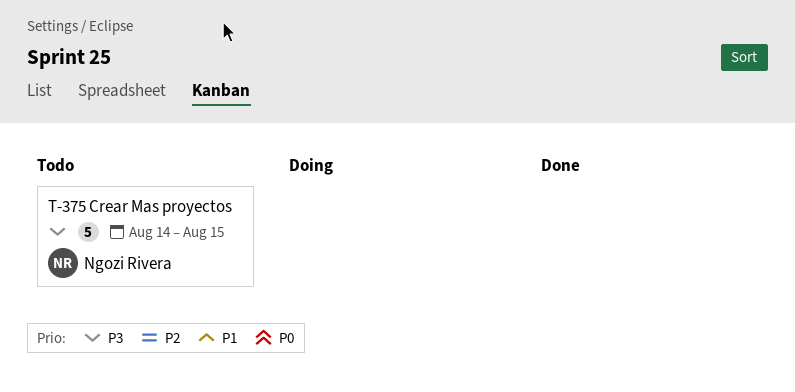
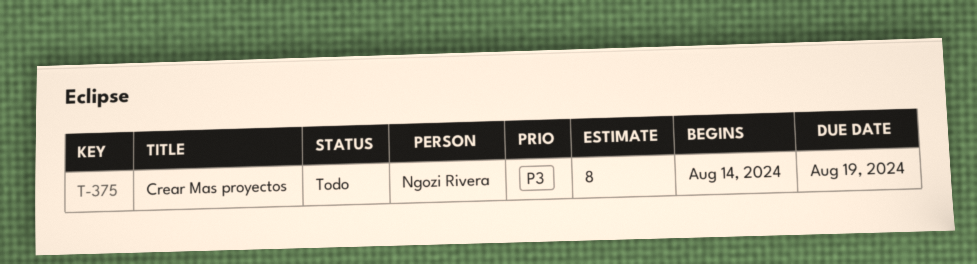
T-375, estimate: 5 -> 8
T-375, due: Aug 15 -> Aug 19

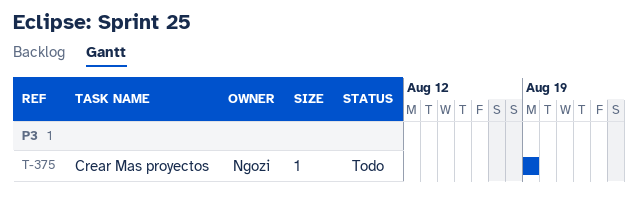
T-375, estimate: 8 -> 1
T-375, start: Aug 14 -> Aug 19

